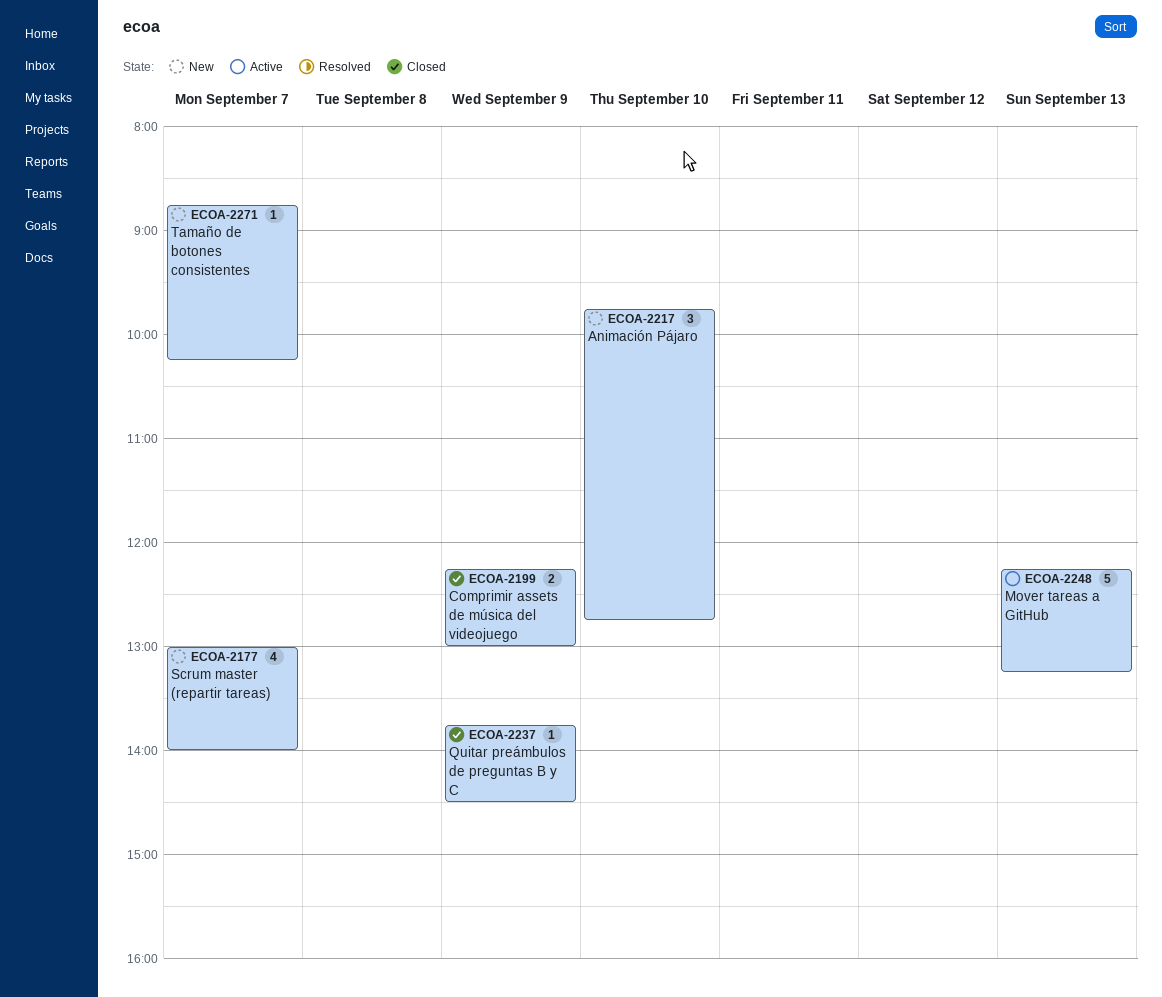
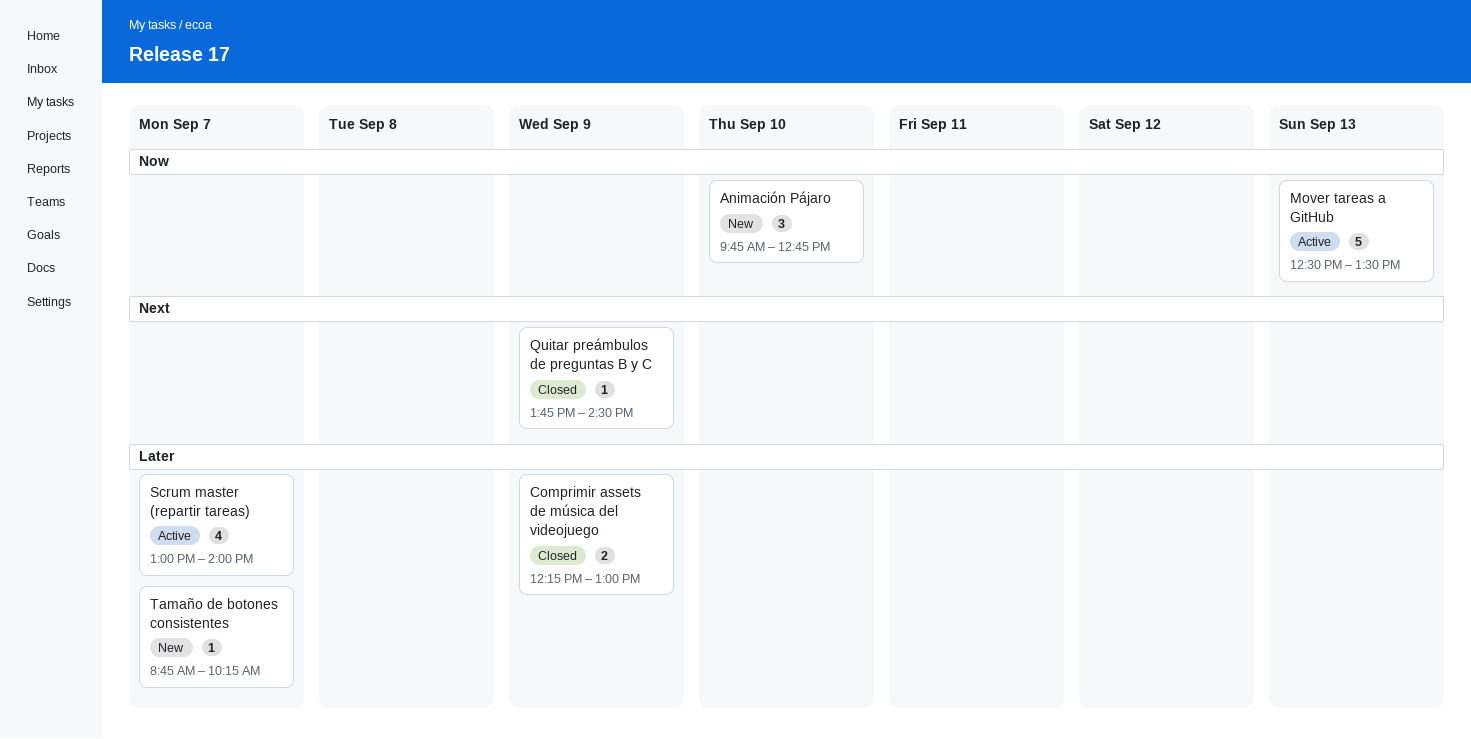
Mover tareas a GitHub, begins: 12:15 -> 12:30
Mover tareas a GitHub, ends: 13:15 -> 13:30
Scrum master (repartir tareas), status: New -> Active

